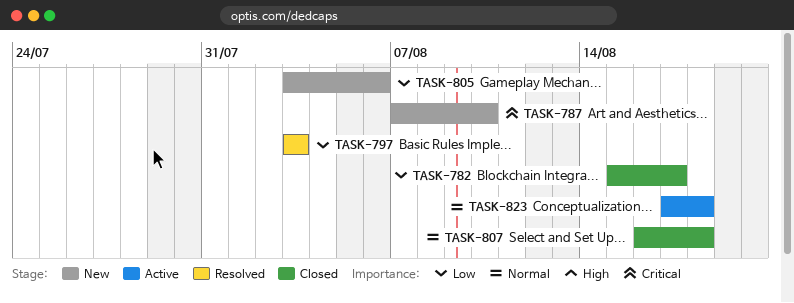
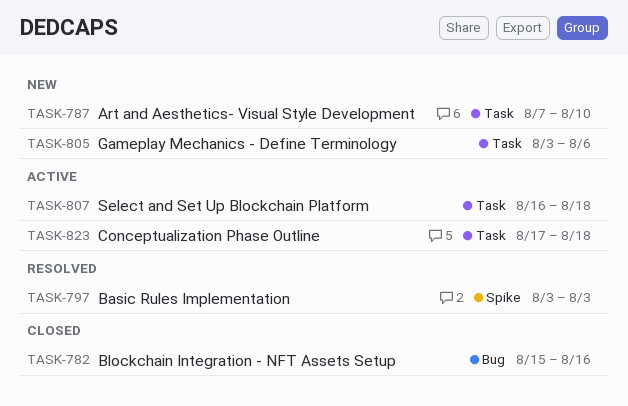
TASK-782, due: Aug 17 -> Aug 16
TASK-807, status: Closed -> Active

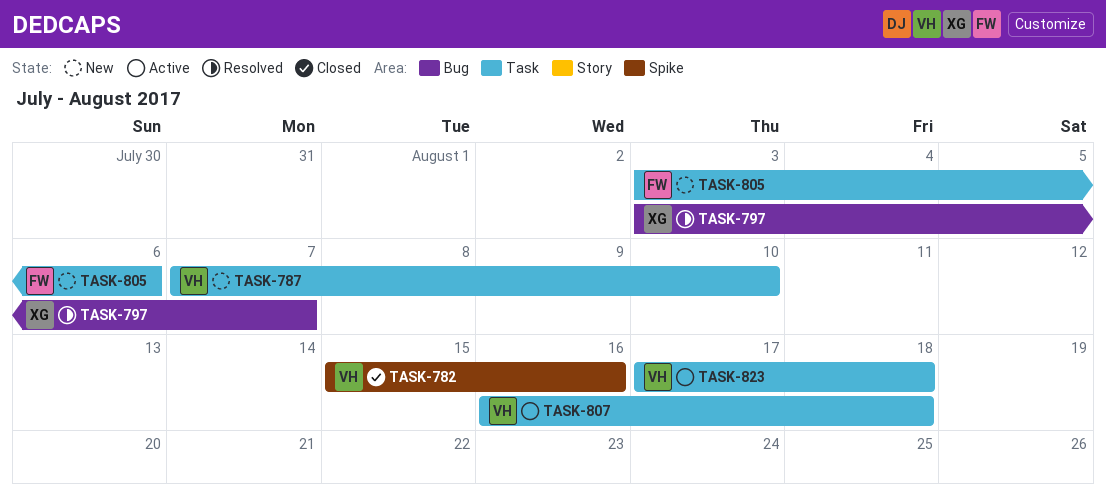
TASK-782, label: Bug -> Spike
TASK-797, label: Spike -> Bug
TASK-797, due: Aug 3 -> Aug 7

